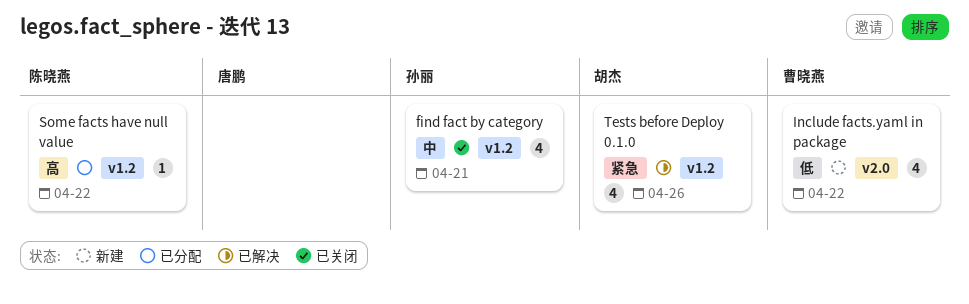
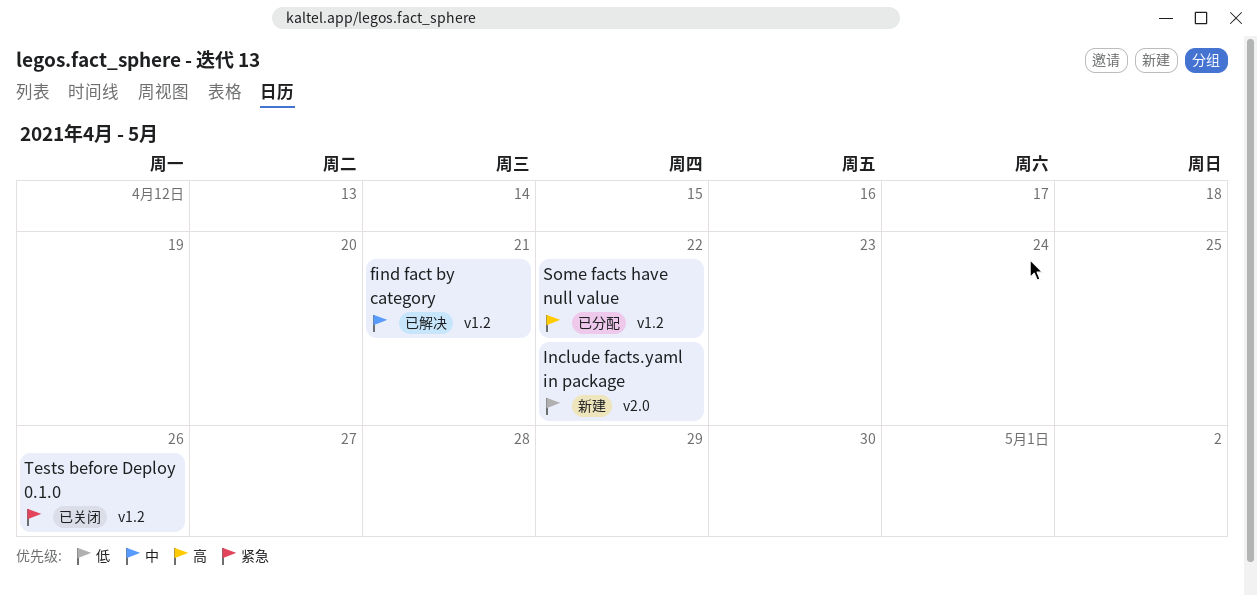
find fact by category, status: 已关闭 -> 已解决
Tests before Deploy 0.1.0, status: 已解决 -> 已关闭

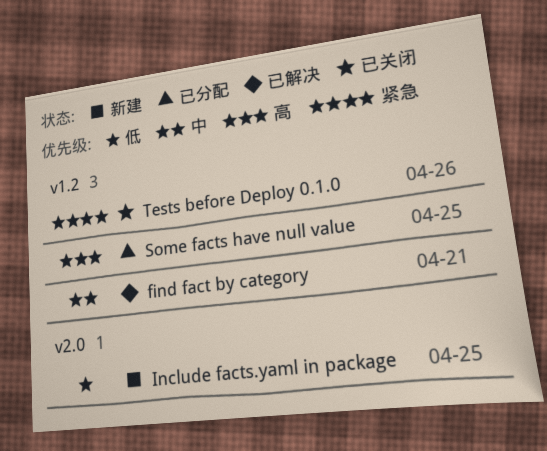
Include facts.yaml in package, due: Apr 22 -> Apr 25
Some facts have null value, due: Apr 22 -> Apr 25

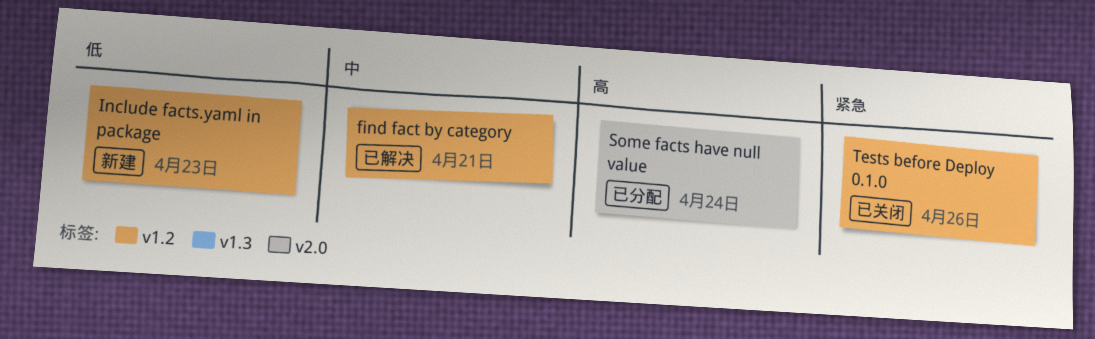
Include facts.yaml in package, label: v2.0 -> v1.2
Include facts.yaml in package, due: Apr 25 -> Apr 23
Some facts have null value, label: v1.2 -> v2.0
Some facts have null value, due: Apr 25 -> Apr 24

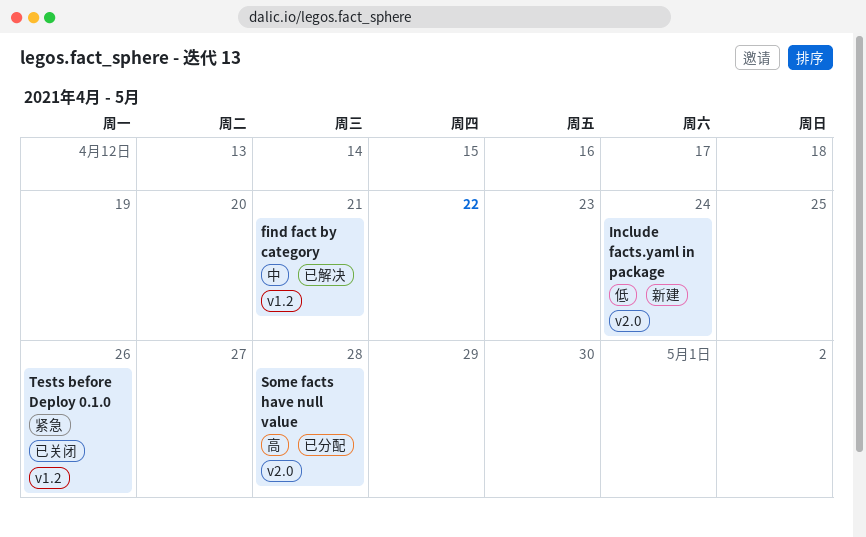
Include facts.yaml in package, label: v1.2 -> v2.0
Include facts.yaml in package, due: Apr 23 -> Apr 24
Some facts have null value, due: Apr 24 -> Apr 28

